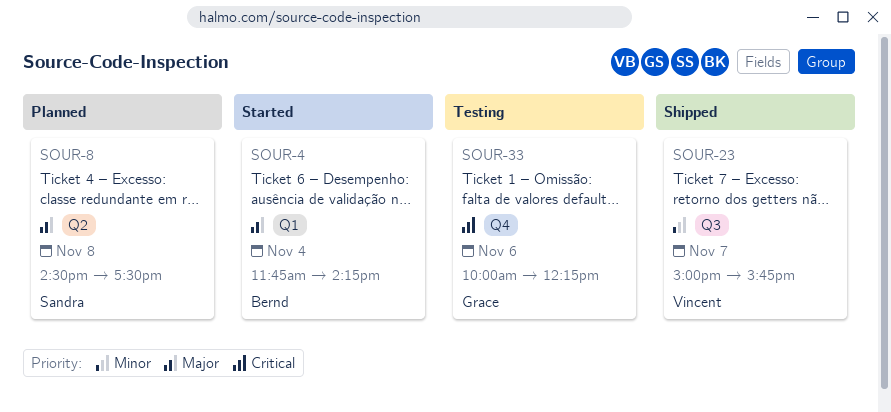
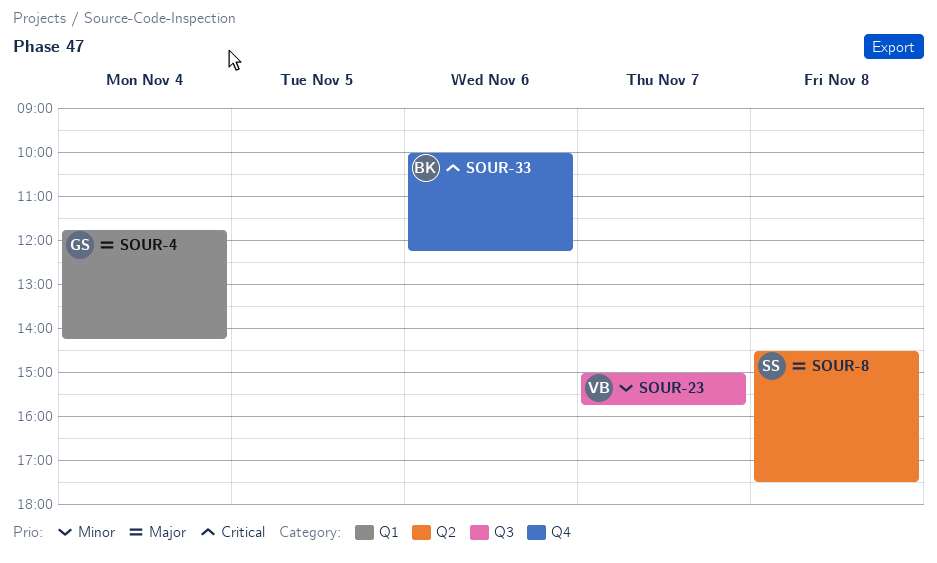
SOUR-4, owner: Bernd -> Grace
SOUR-33, owner: Grace -> Bernd

